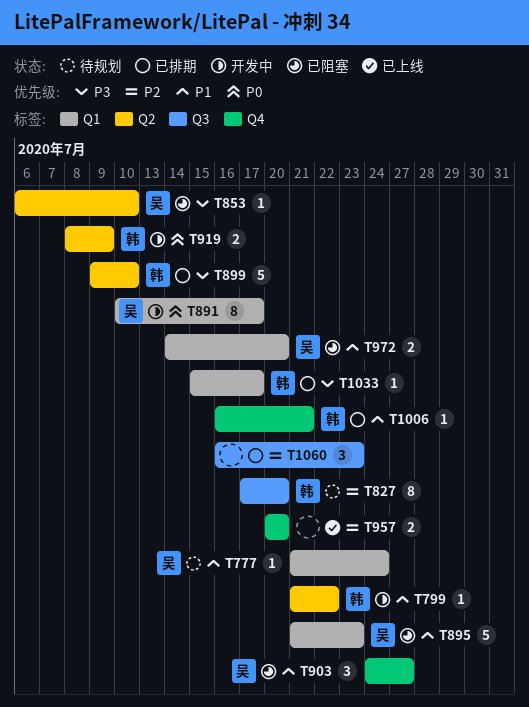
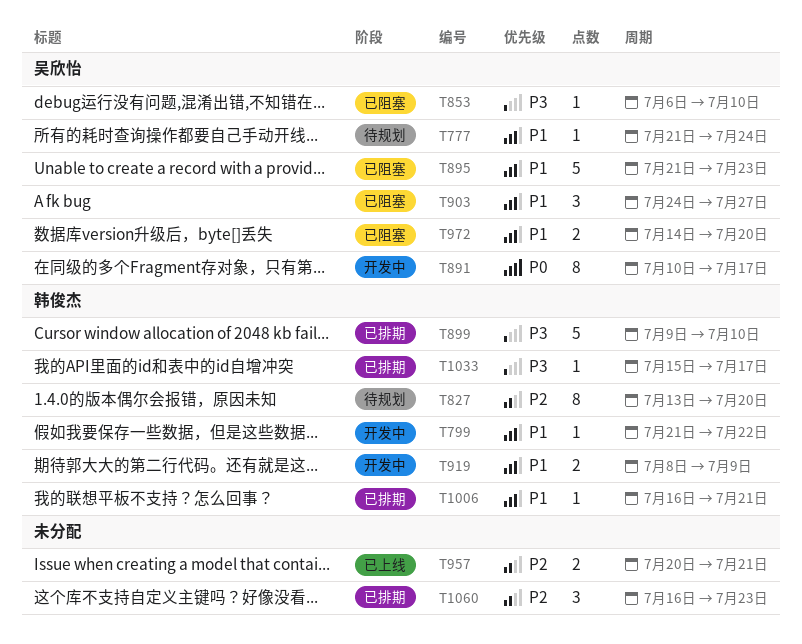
T827, start: Jul 17 -> Jul 13
T919, priority: P0 -> P1
T957, due: Jul 20 -> Jul 21

